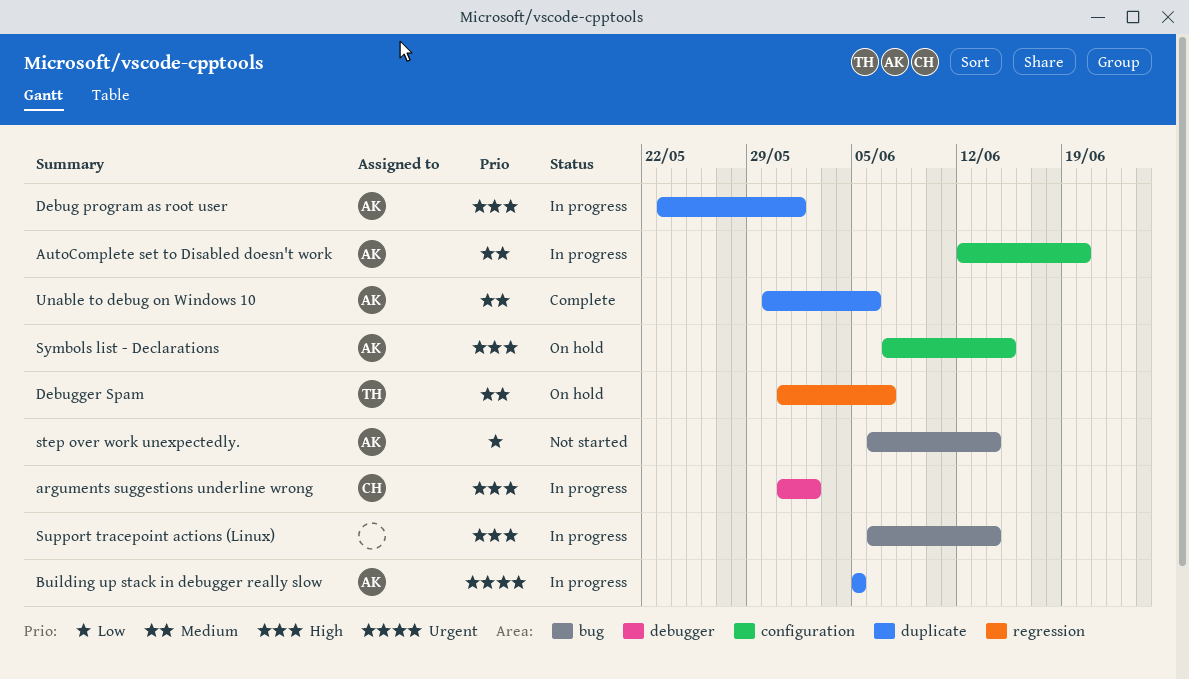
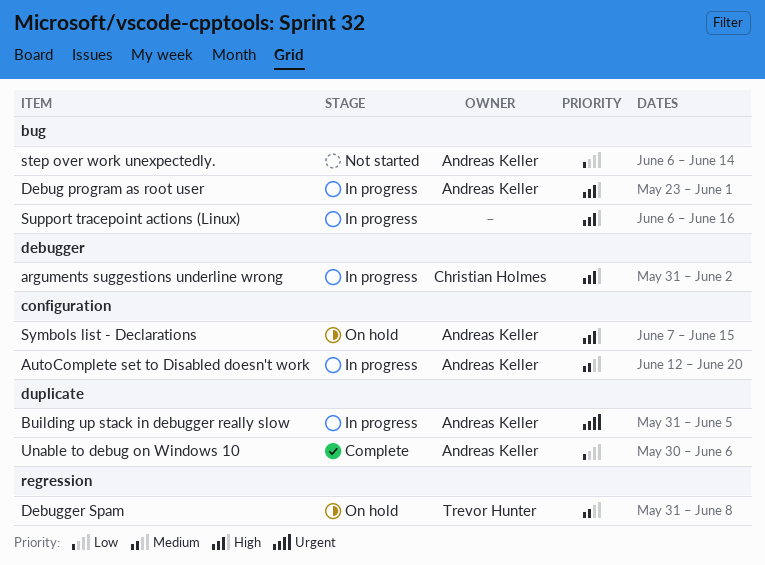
Building up stack in debugger really slow, start: Jun 5 -> May 31
Debug program as root user, label: duplicate -> bug
Debugger Spam, due: Jun 7 -> Jun 8
Support tracepoint actions (Linux), due: Jun 14 -> Jun 16
Unable to debug on Windows 10, priority: Medium -> Low

